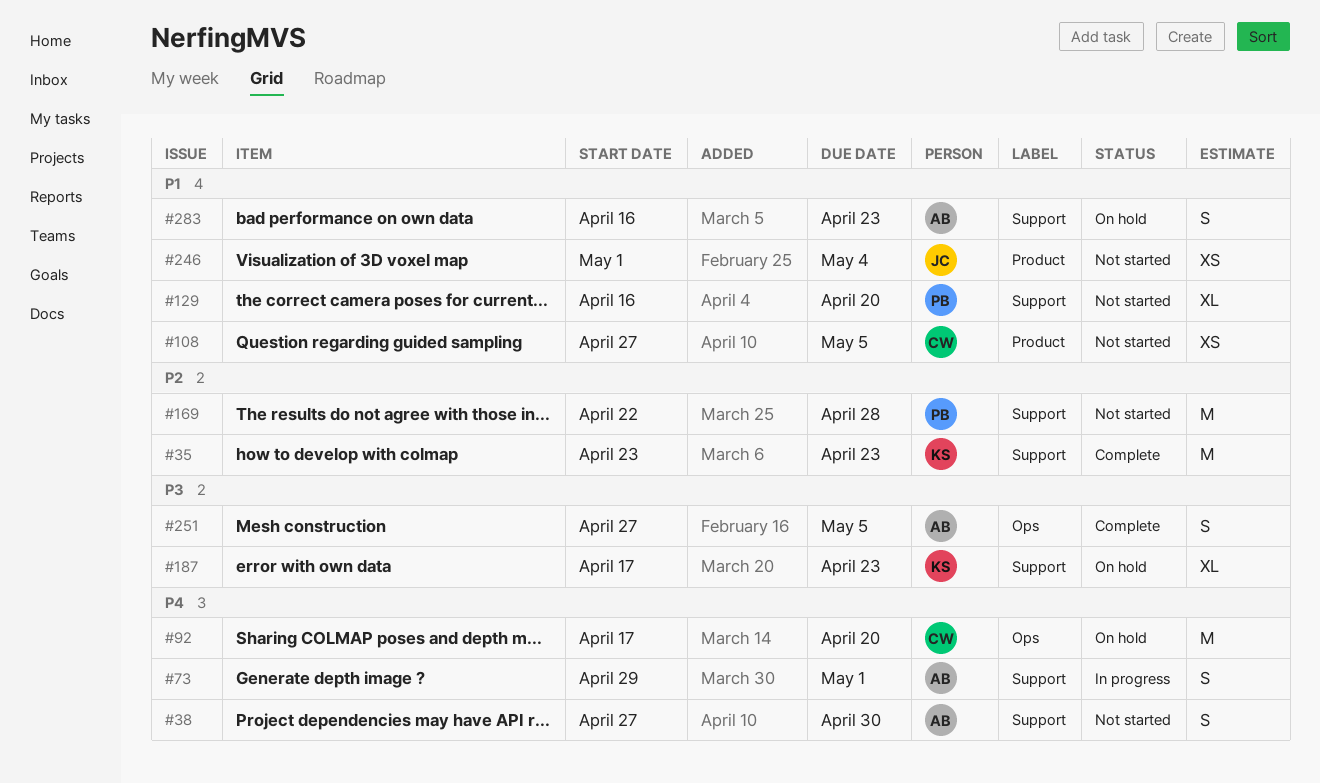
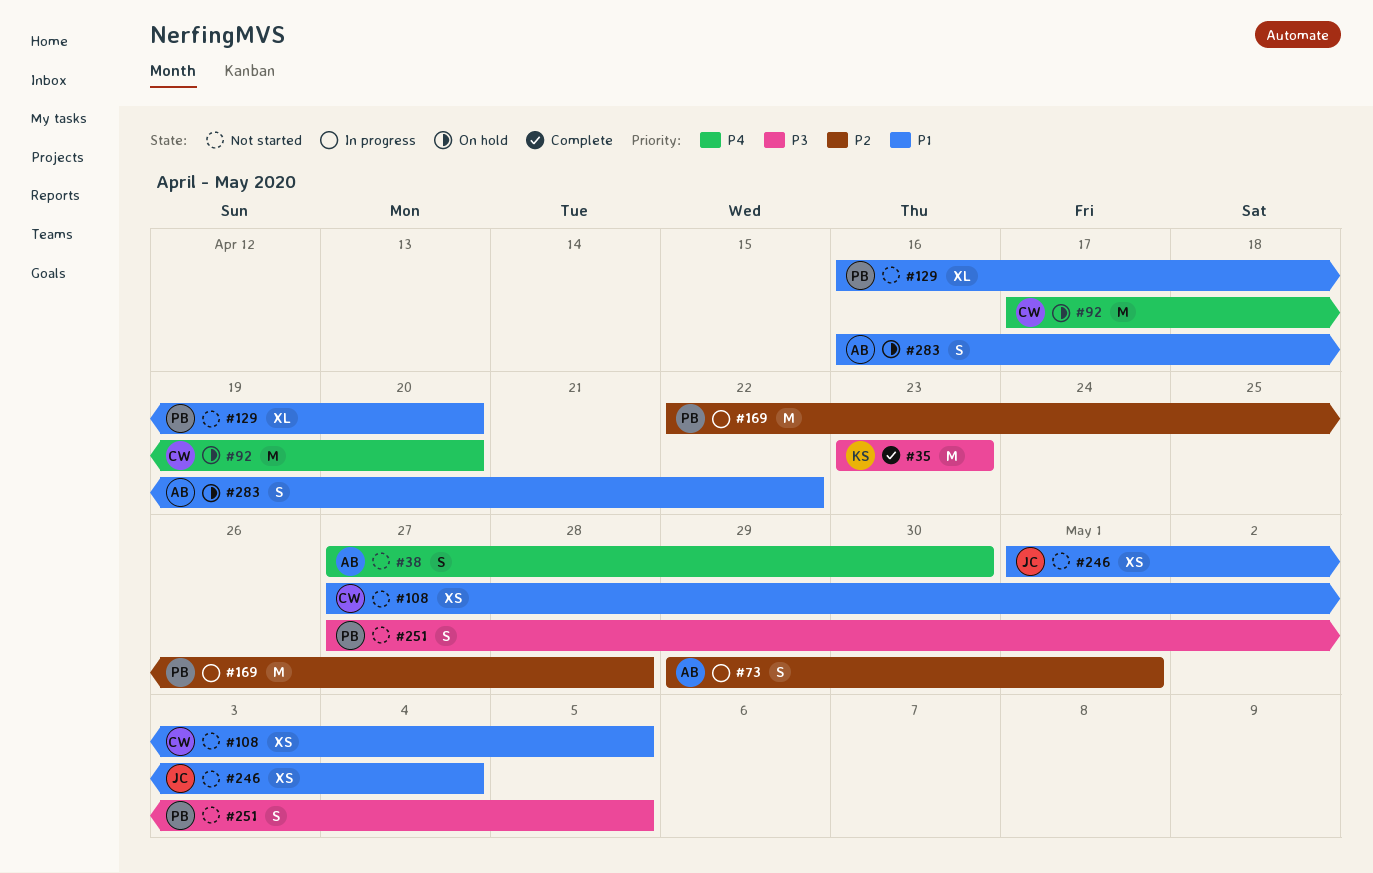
#35, priority: P2 -> P3
#73, priority: P4 -> P2
#169, status: Not started -> In progress
#187: present -> none
#251, status: Complete -> Not started
#251, owner: AB -> PB
#283, due: Apr 23 -> Apr 22

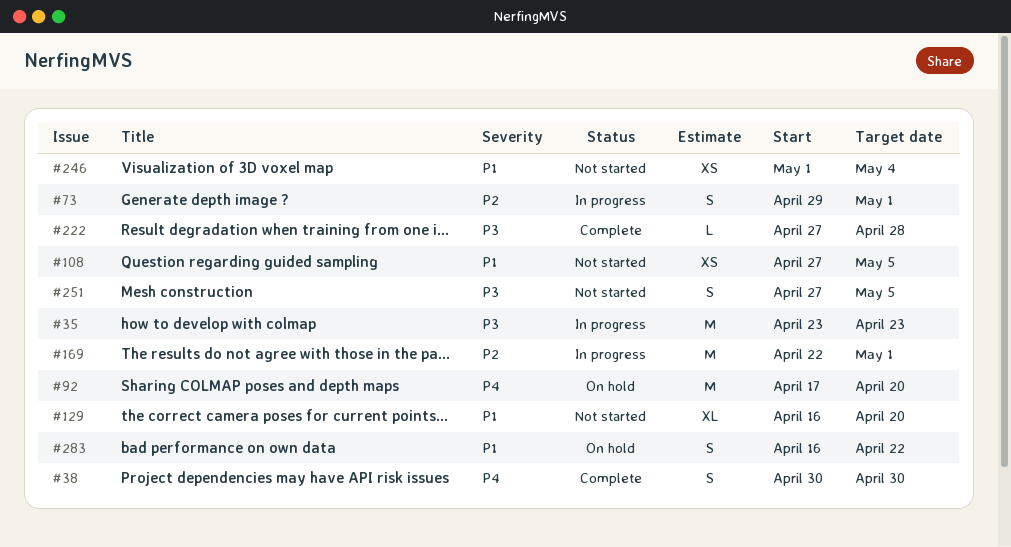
#35, status: Complete -> In progress
#38, status: Not started -> Complete
#38, start: Apr 27 -> Apr 30
#169, due: Apr 28 -> May 1
#222: none -> present

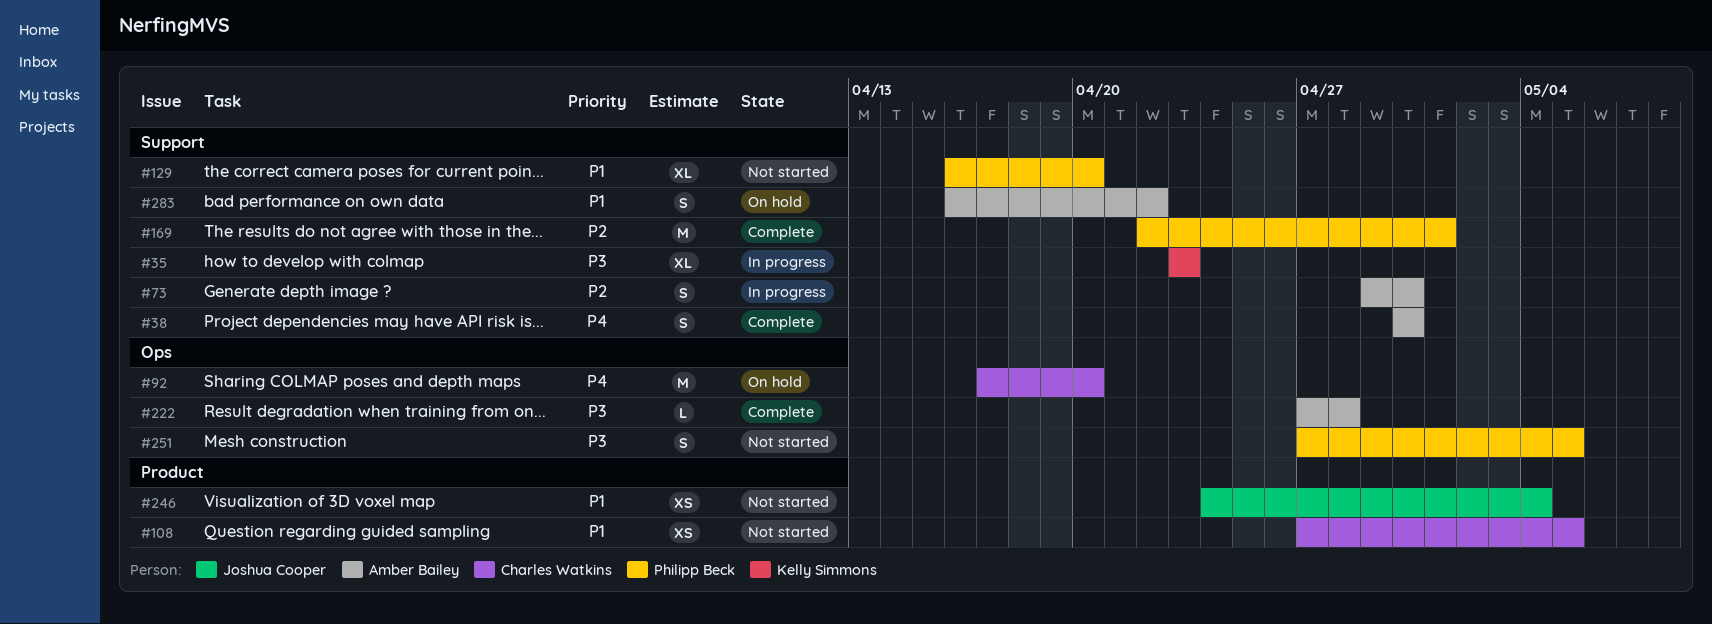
#35, estimate: M -> XL
#73, due: May 1 -> Apr 30
#169, status: In progress -> Complete
#246, start: May 1 -> Apr 24

